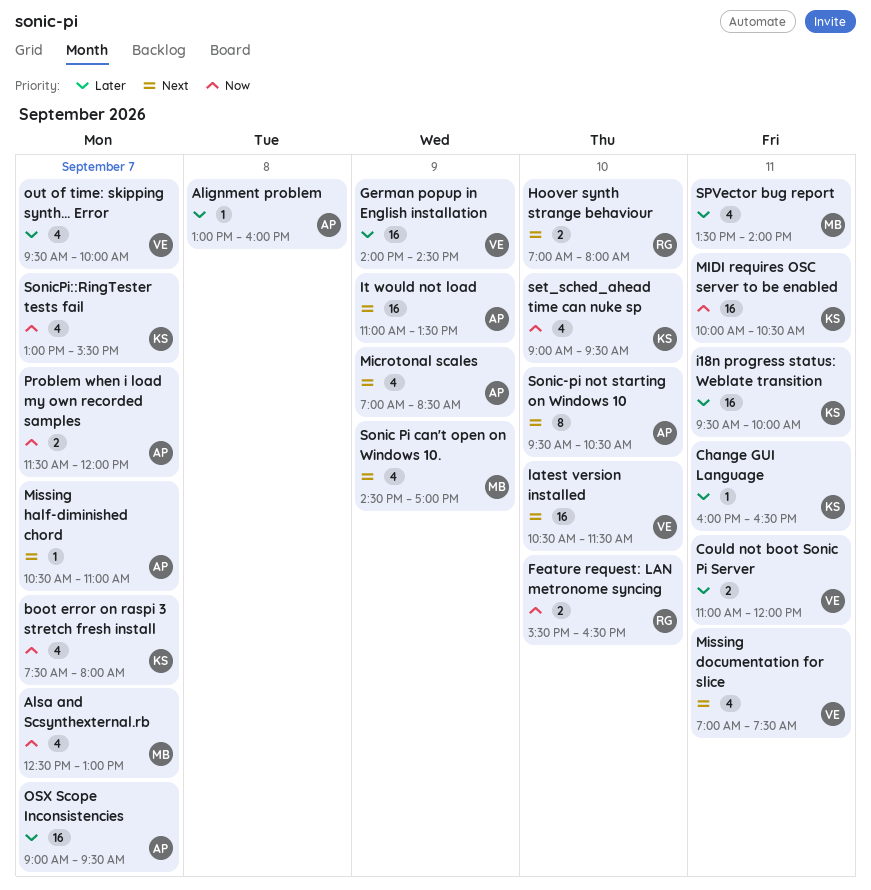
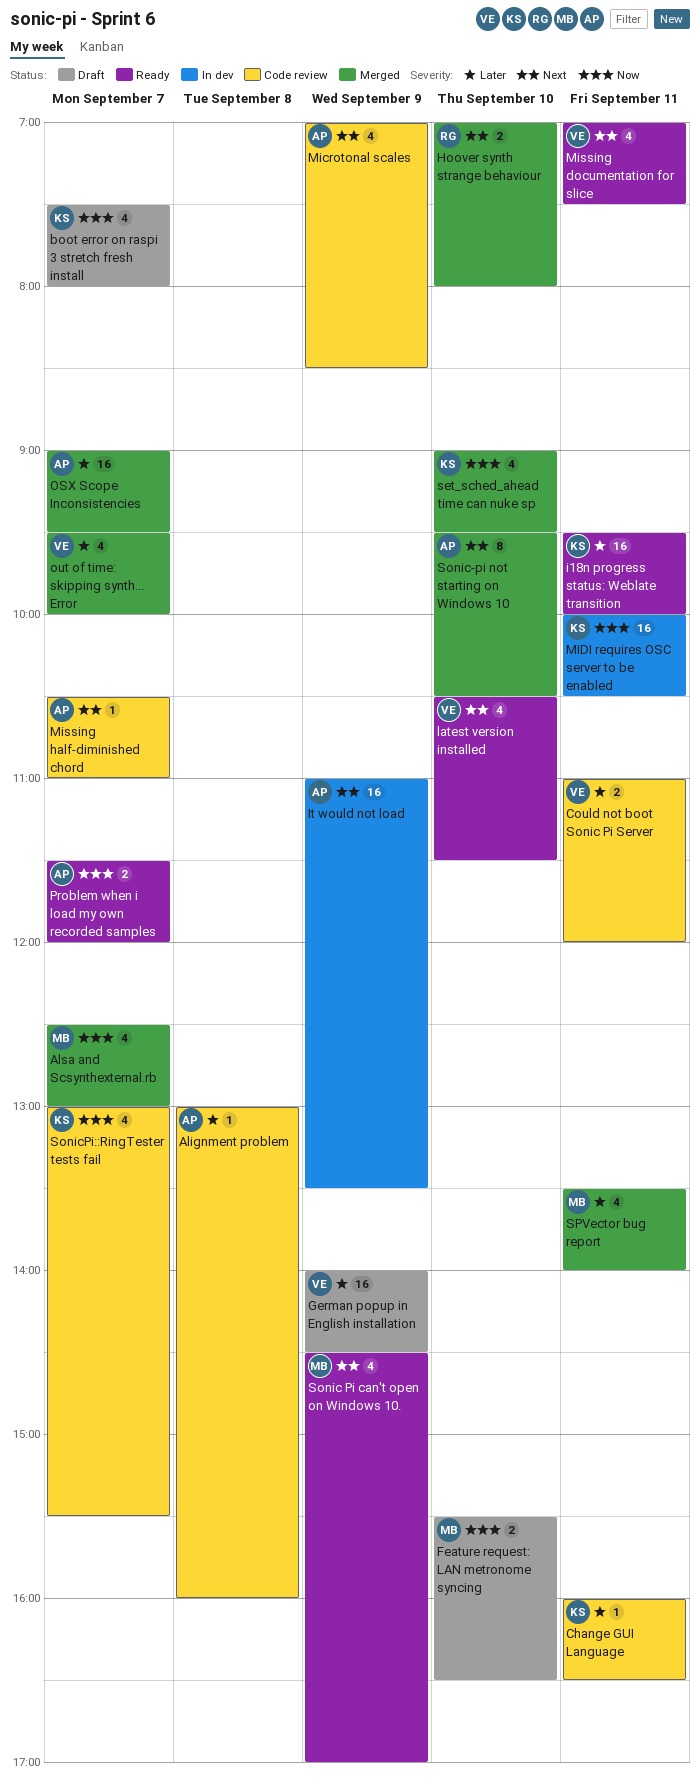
Feature request: LAN metronome syncing, owner: RG -> MB
latest version installed, estimate: 16 -> 4

